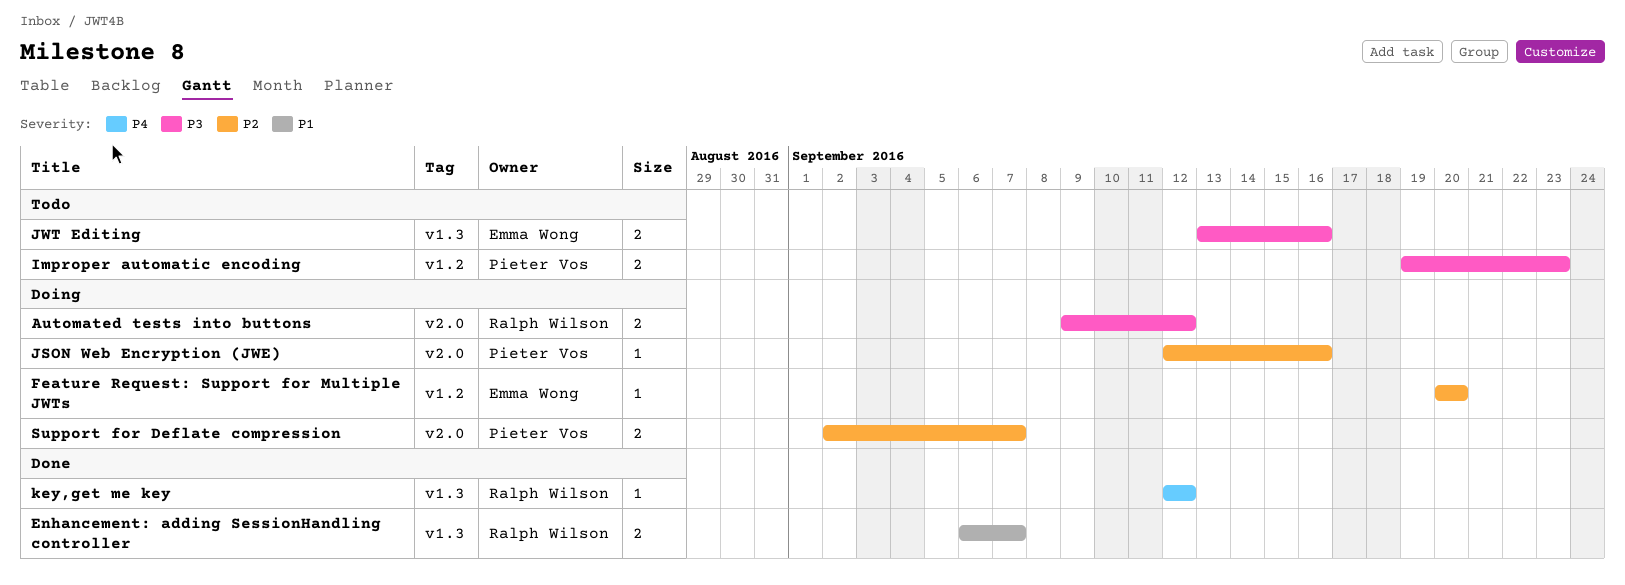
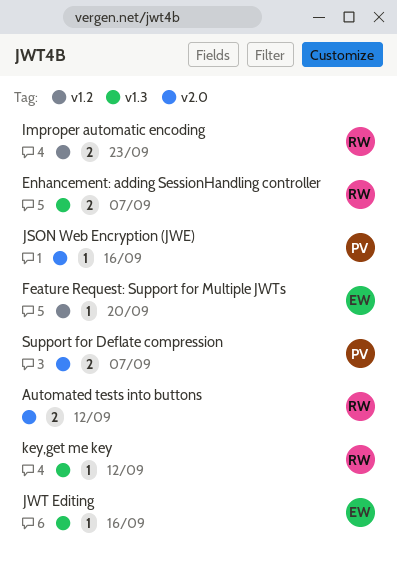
Improper automatic encoding, owner: Pieter Vos -> Ralph Wilson
JWT Editing, estimate: 2 -> 1

